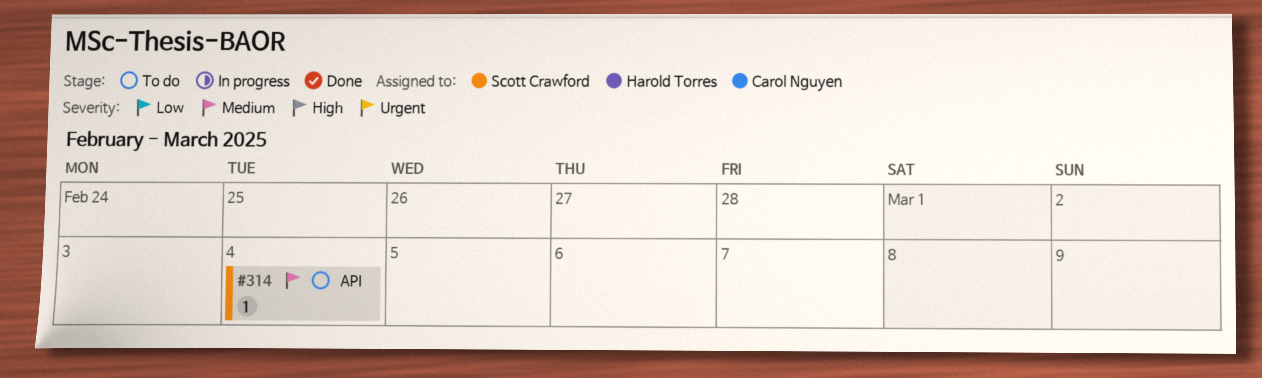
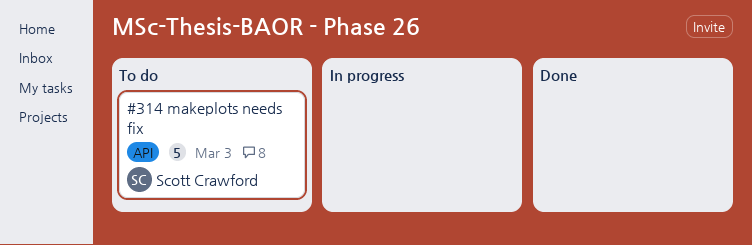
#314, estimate: 1 -> 5
#314, due: Mar 4 -> Mar 3

